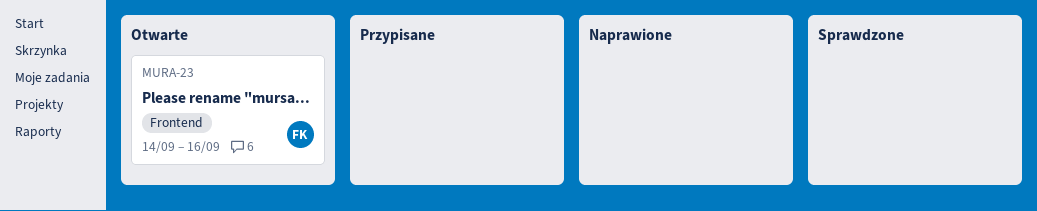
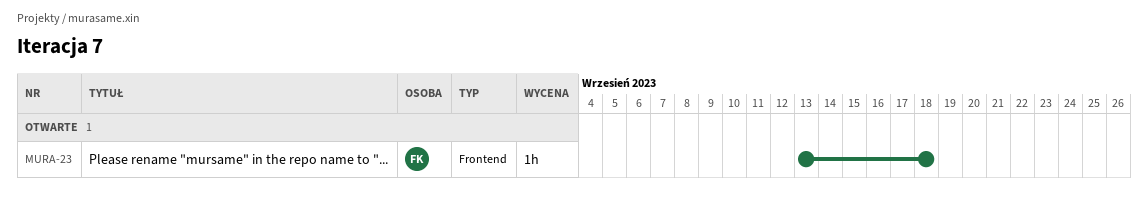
MURA-23, start: Sep 14 -> Sep 13
MURA-23, due: Sep 16 -> Sep 18

